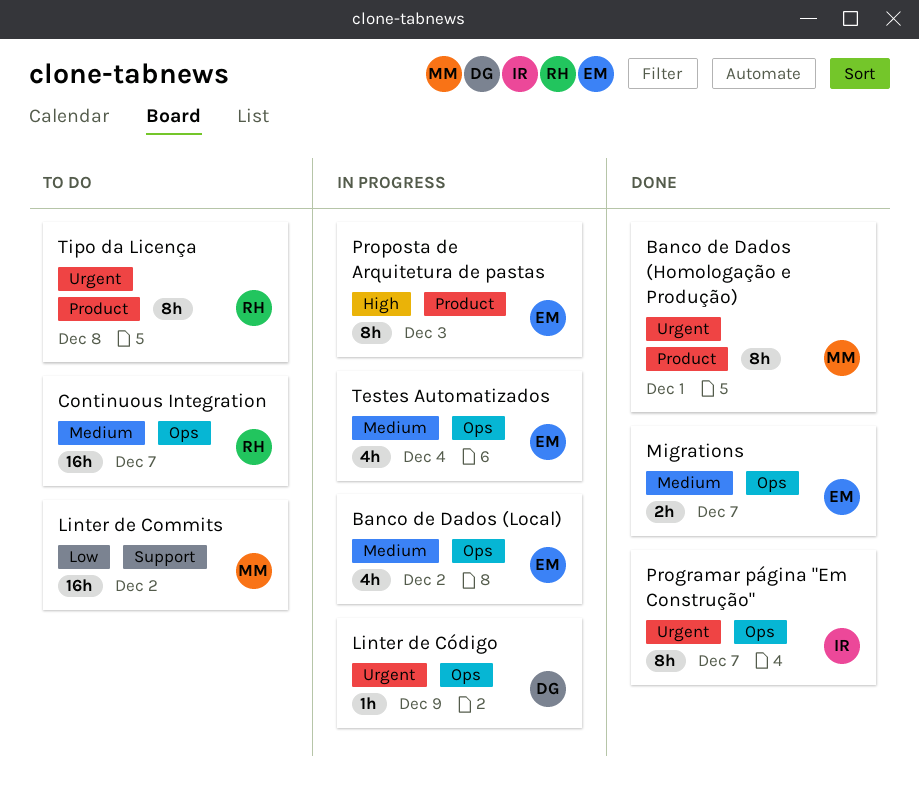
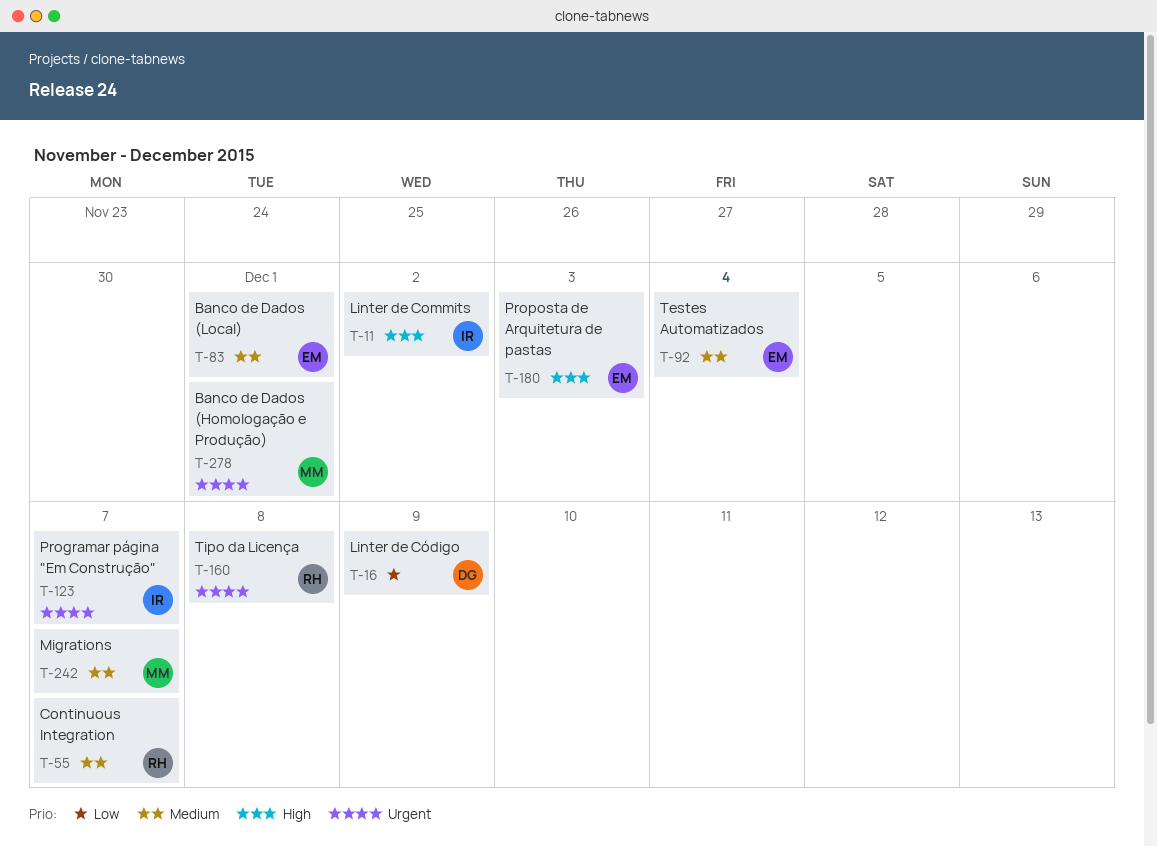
Banco de Dados (Local), due: Dec 2 -> Dec 1
Linter de Commits, owner: MM -> IR
Linter de Commits, priority: Low -> High
Linter de Código, priority: Urgent -> Low
Migrations, owner: EM -> MM

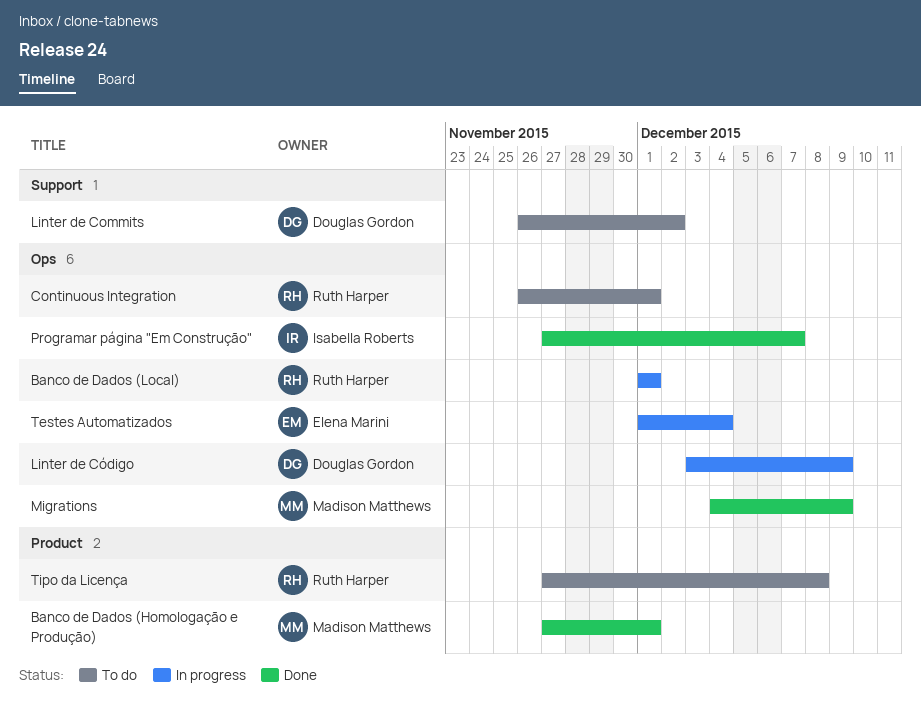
Banco de Dados (Local), owner: Elena Marini -> Ruth Harper
Continuous Integration, due: Dec 7 -> Dec 1
Linter de Commits, owner: Isabella Roberts -> Douglas Gordon
Migrations, due: Dec 7 -> Dec 9
Proposta de Arquitetura de pastas: present -> none

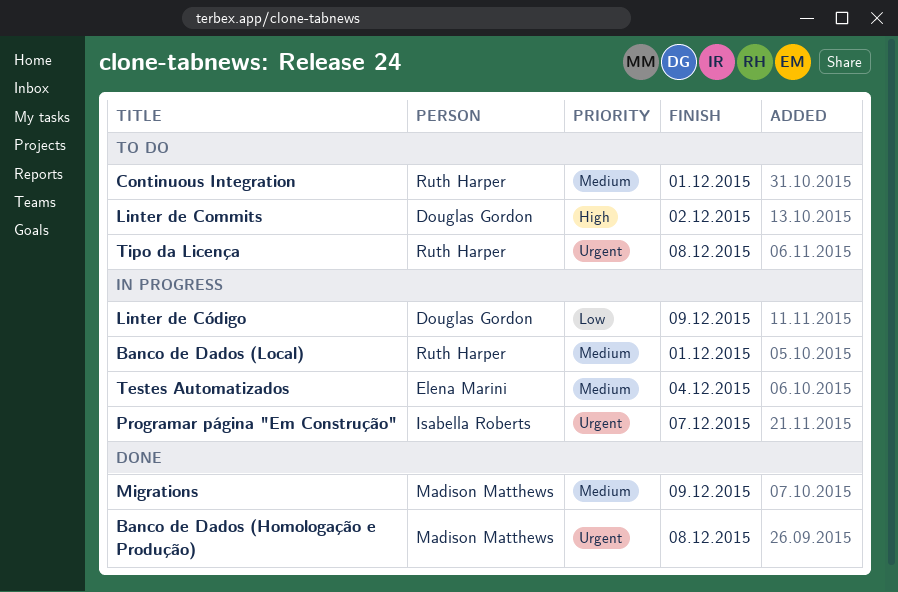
Banco de Dados (Homologação e Produção), due: Dec 1 -> Dec 8
Programar página "Em Construção", status: Done -> In progress

